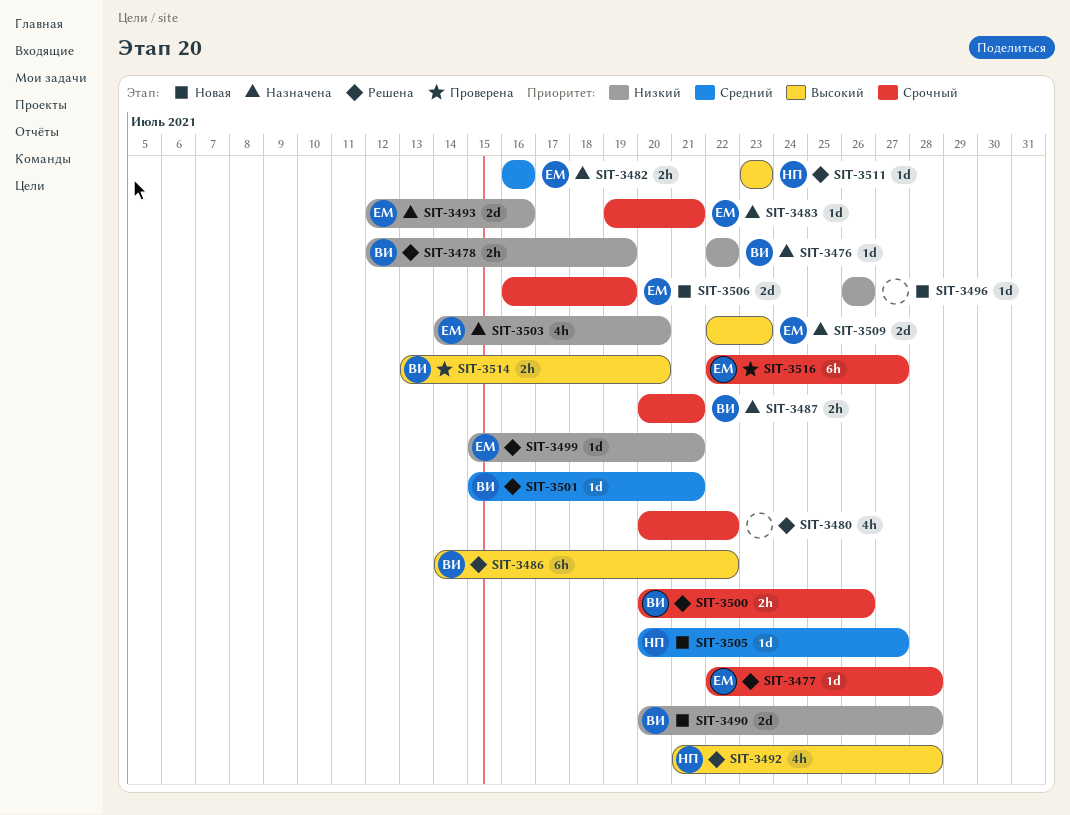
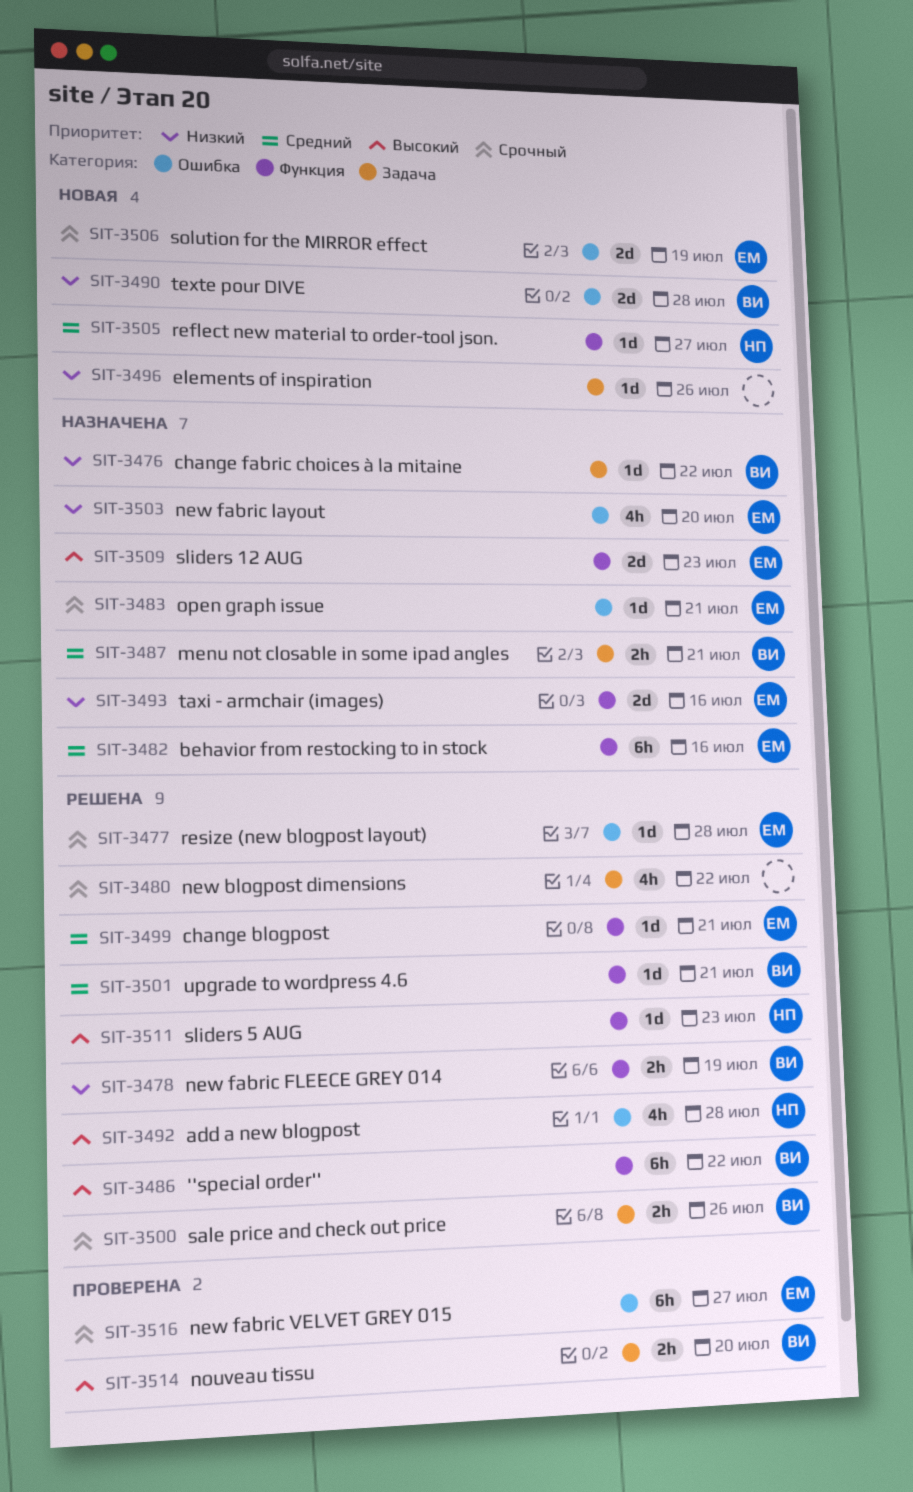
SIT-3482, estimate: 2h -> 6h
SIT-3487, priority: Срочный -> Средний
SIT-3499, priority: Низкий -> Средний

